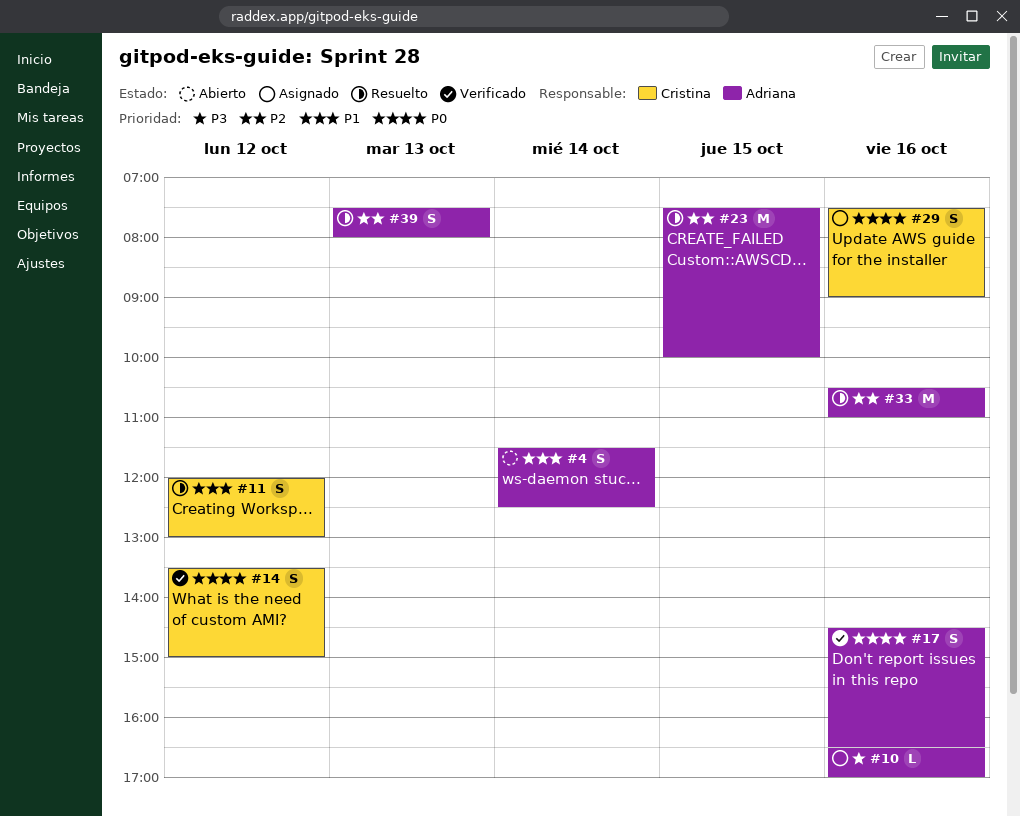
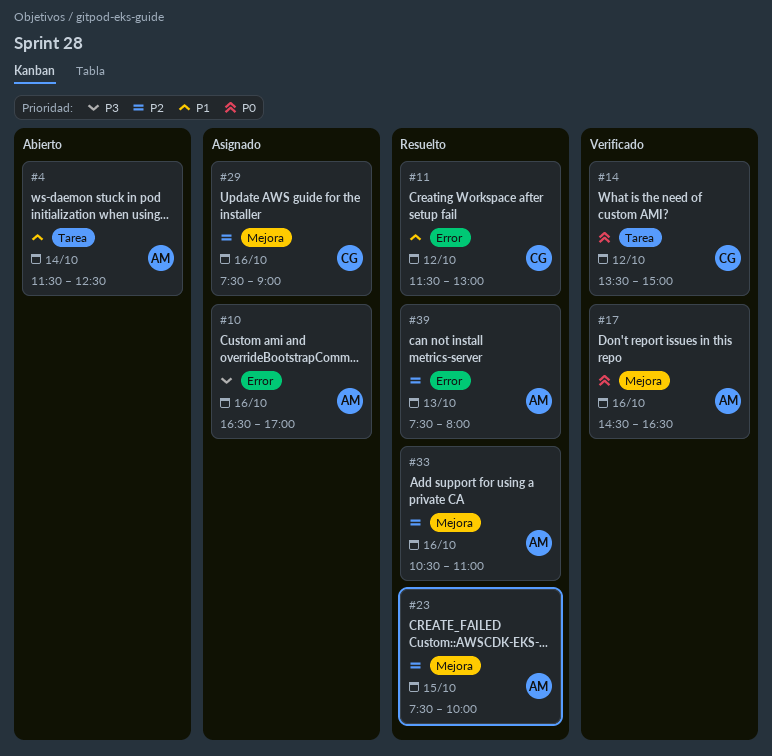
#11, begins: 12:00 -> 11:30
#29, priority: P0 -> P2

